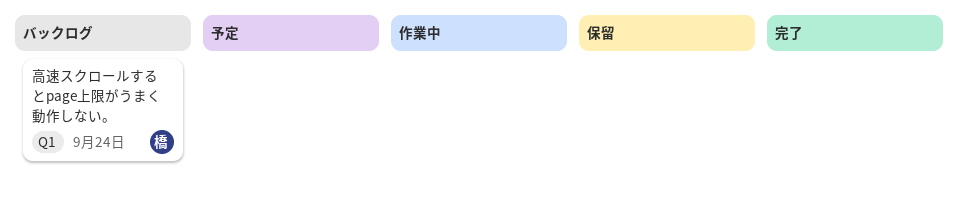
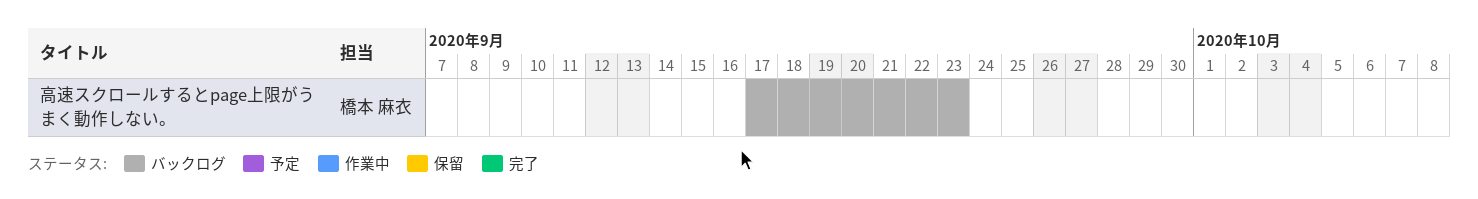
高速スクロールするとpage上限がうまく動作しない。, due: Sep 24 -> Sep 23

